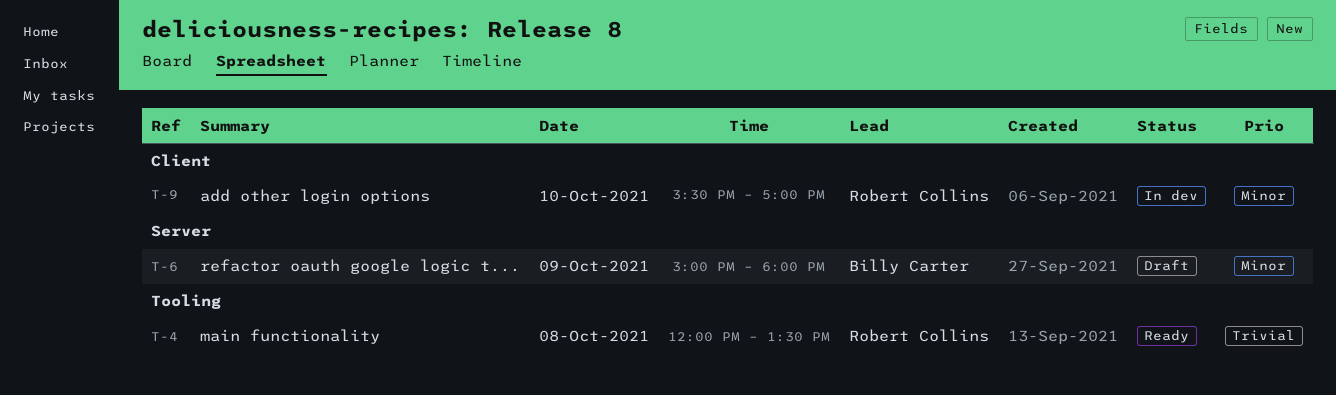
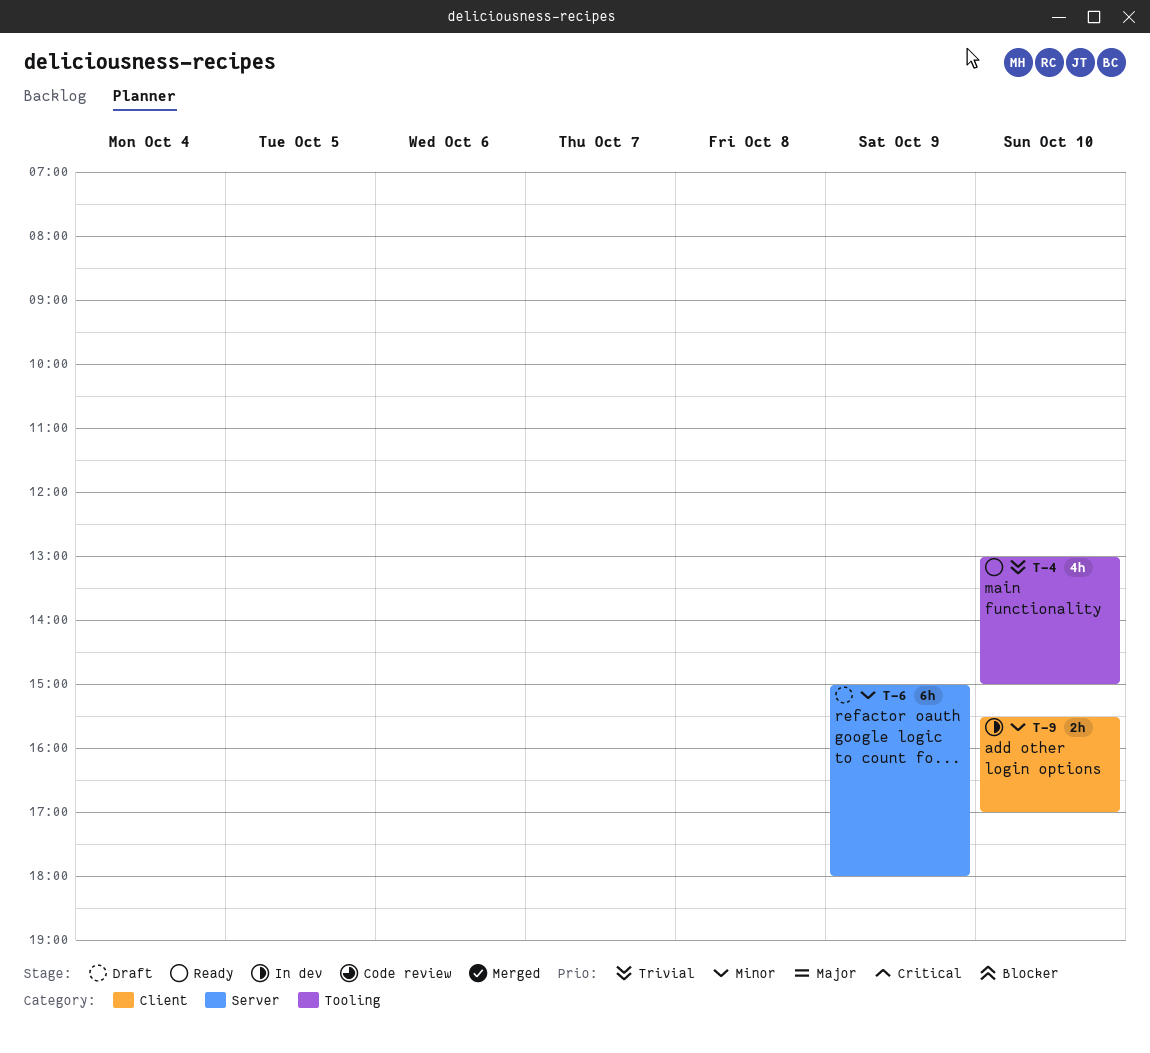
T-4, day: Oct 8 -> Oct 10
T-4, begins: 12:00 -> 13:00
T-4, ends: 13:30 -> 15:00

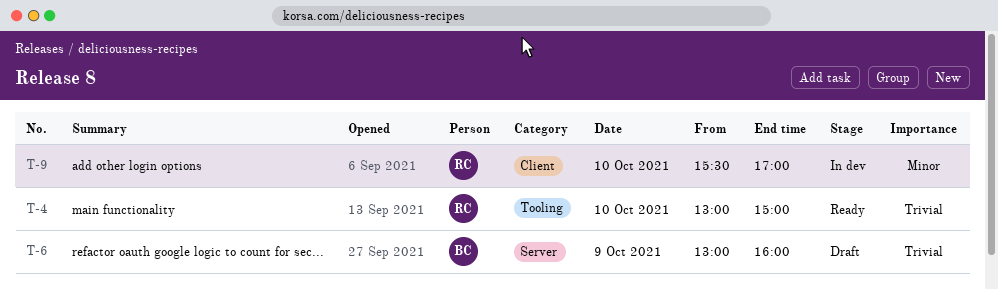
T-6, priority: Minor -> Trivial
T-6, begins: 15:00 -> 13:00
T-6, ends: 18:00 -> 16:00

